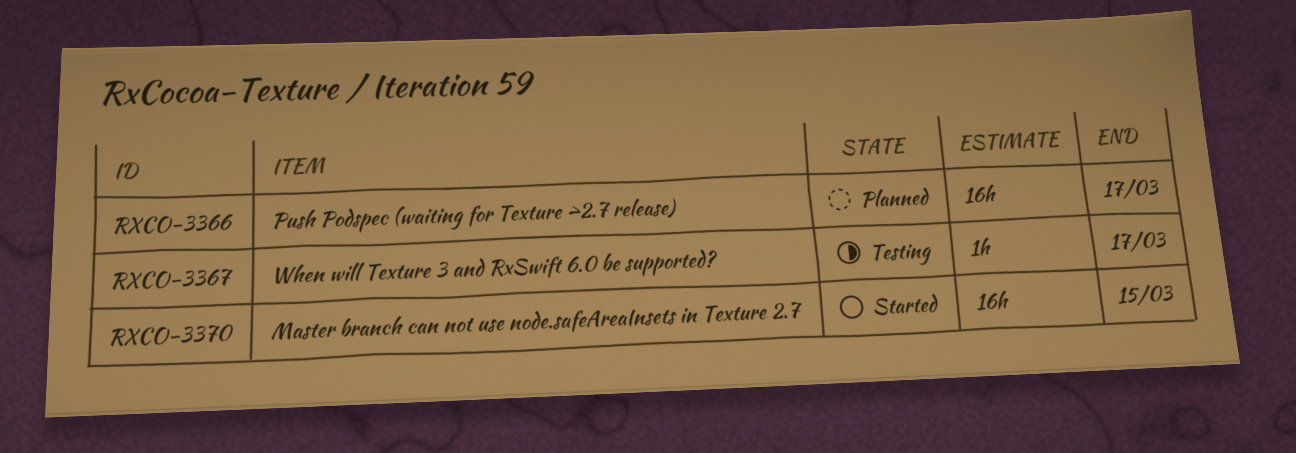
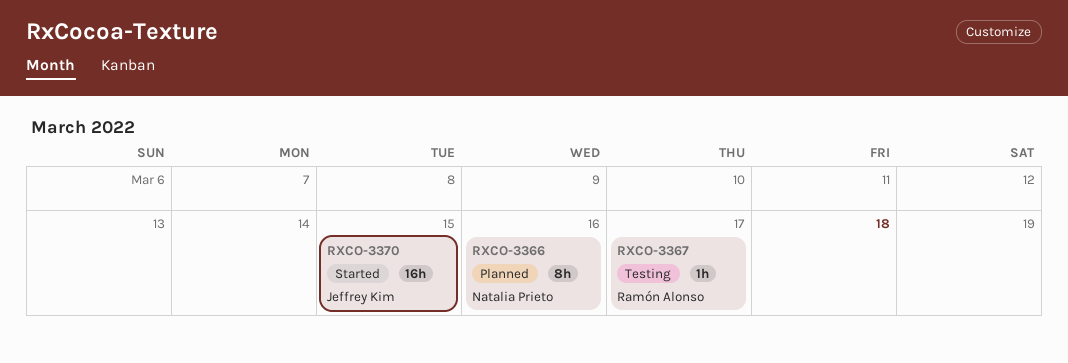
RXCO-3366, estimate: 16h -> 8h
RXCO-3366, due: Mar 17 -> Mar 16

